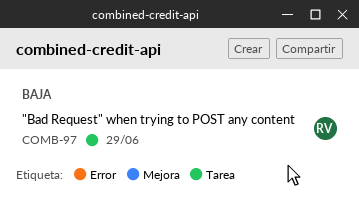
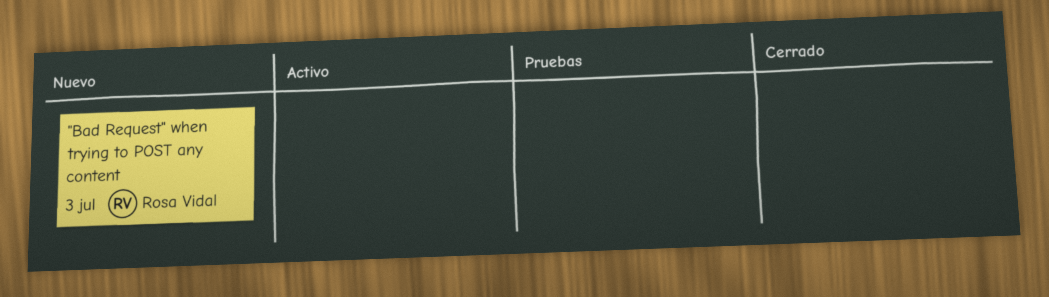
"Bad Request" when trying to POST any content, due: Jun 29 -> Jul 3

